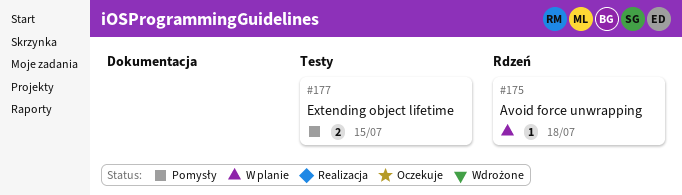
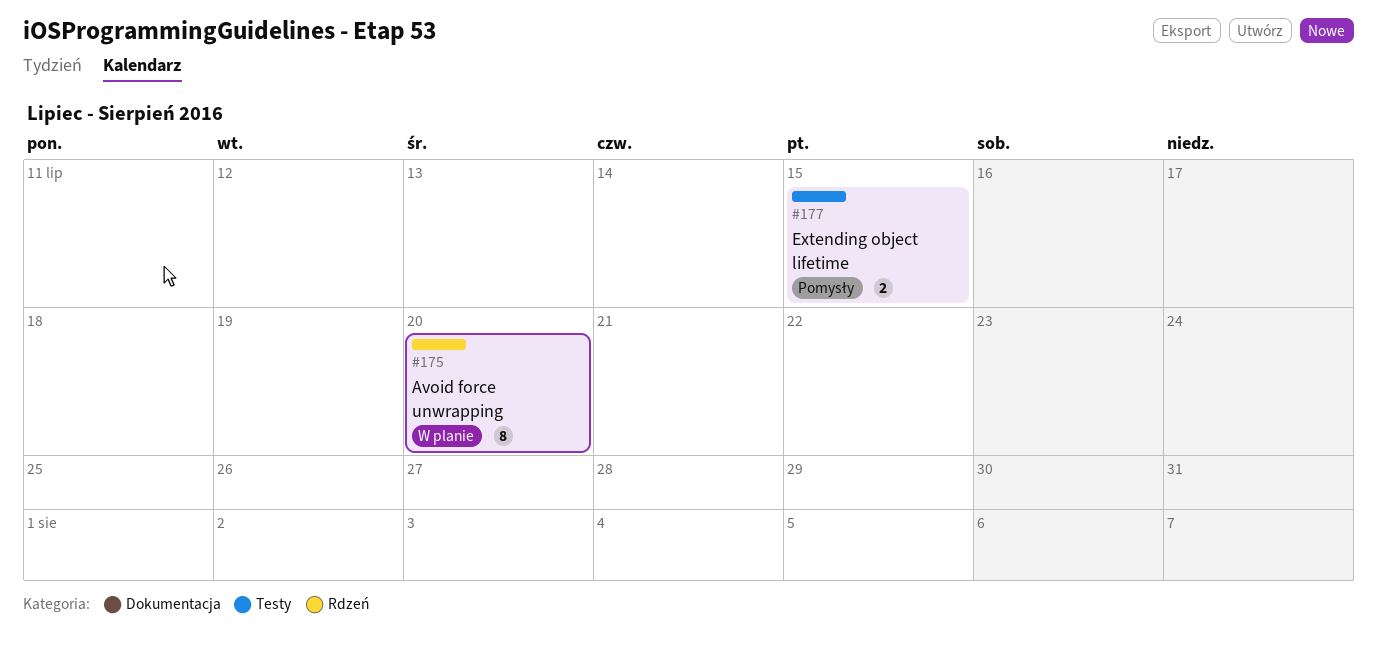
#175, estimate: 1 -> 8
#175, due: Jul 18 -> Jul 20

